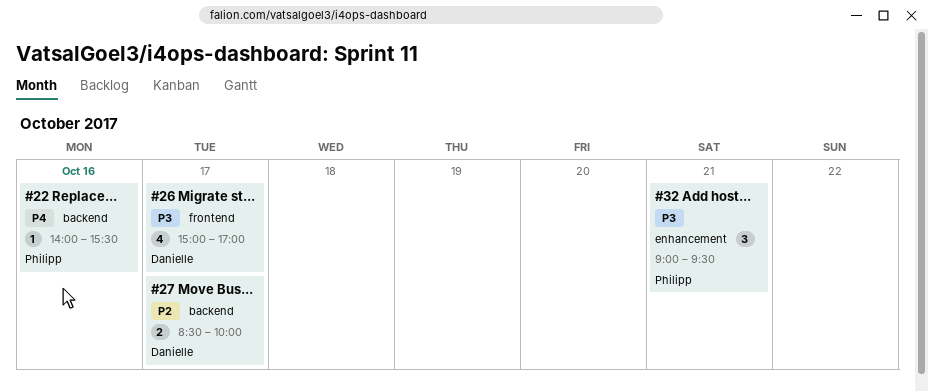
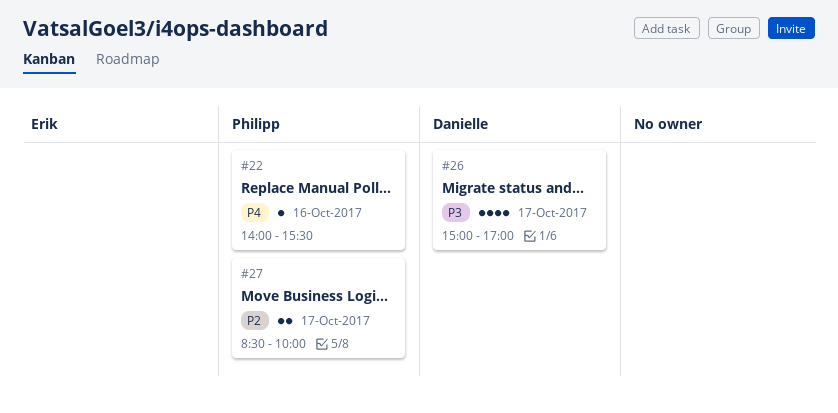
#27, owner: Danielle -> Philipp
#32: present -> none

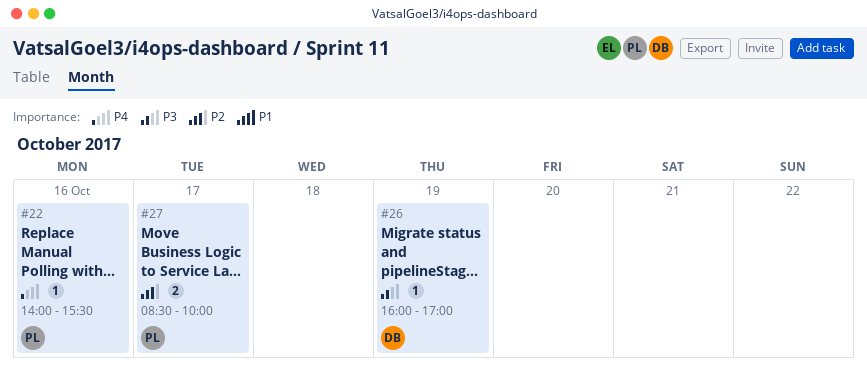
#26, estimate: 4 -> 1
#26, day: Oct 17 -> Oct 19
#26, begins: 15:00 -> 16:00

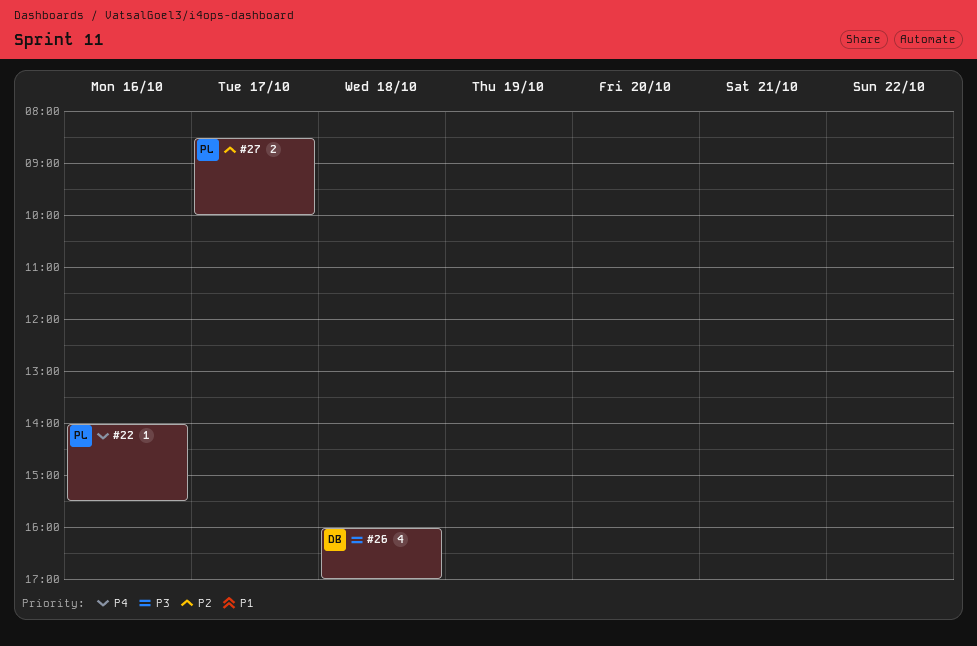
#26, estimate: 1 -> 4
#26, day: Oct 19 -> Oct 18

